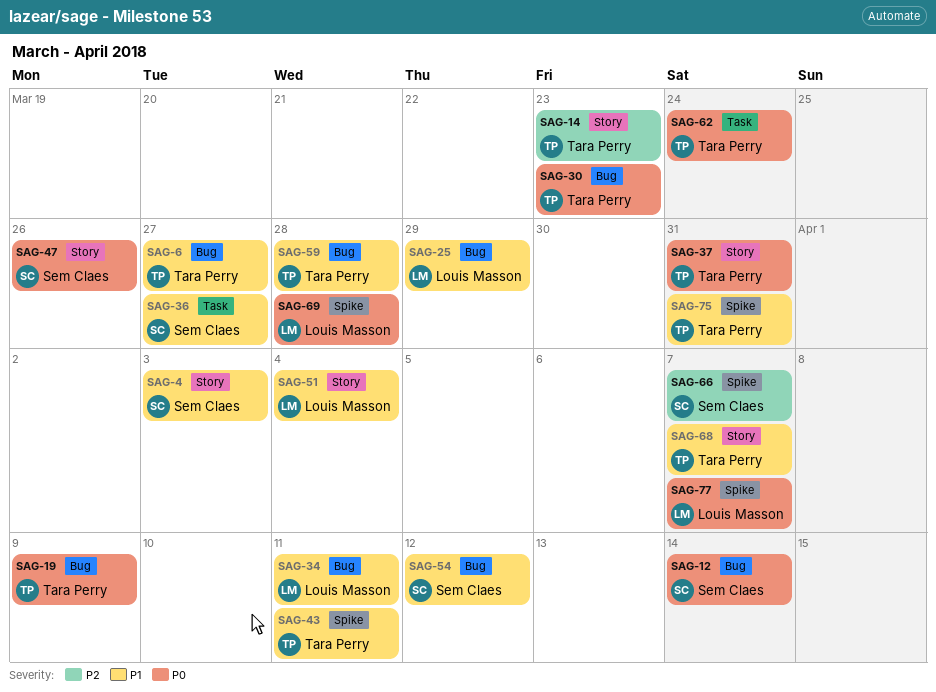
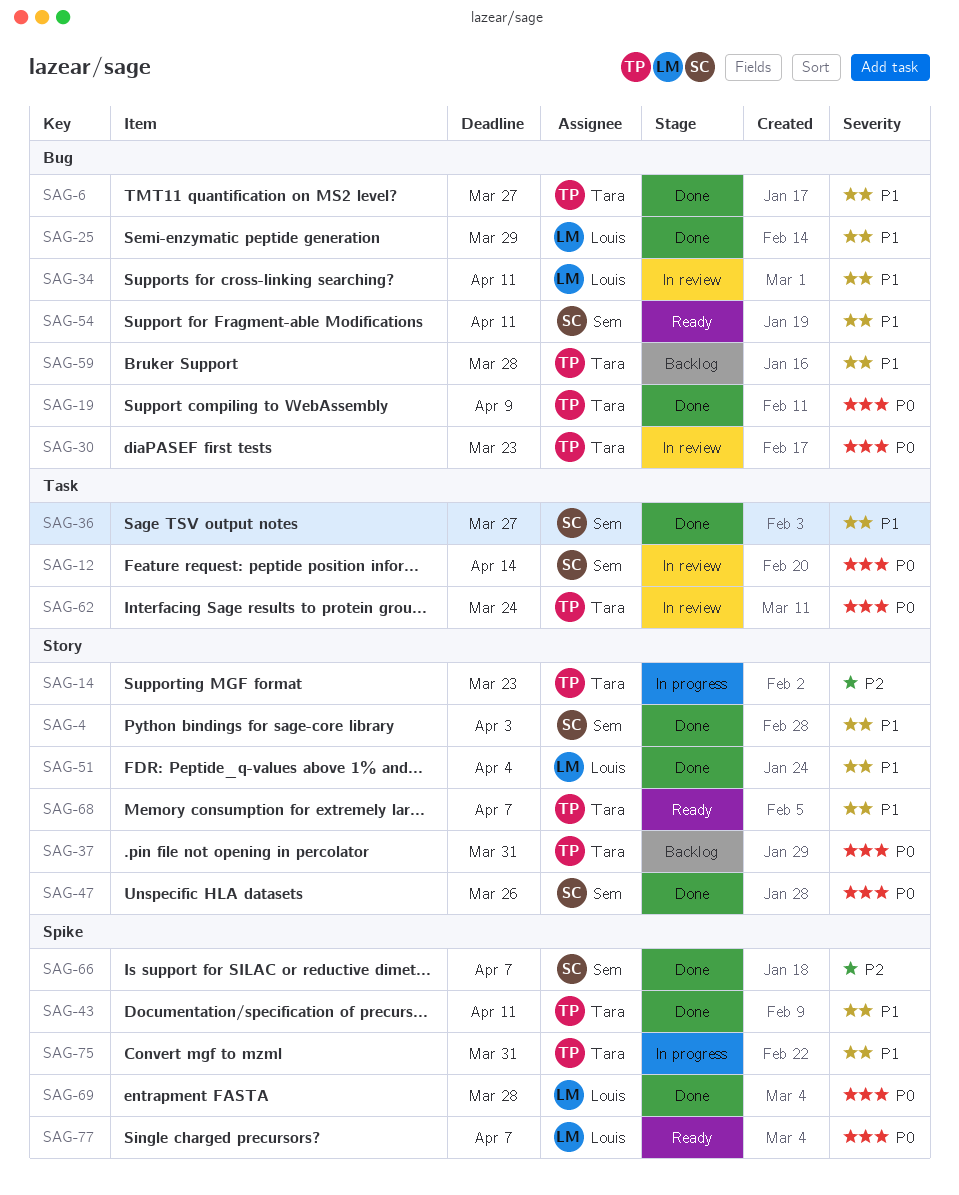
SAG-12, label: Bug -> Task
SAG-54, due: Apr 12 -> Apr 11

